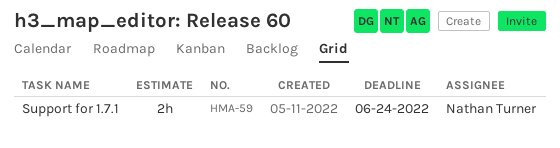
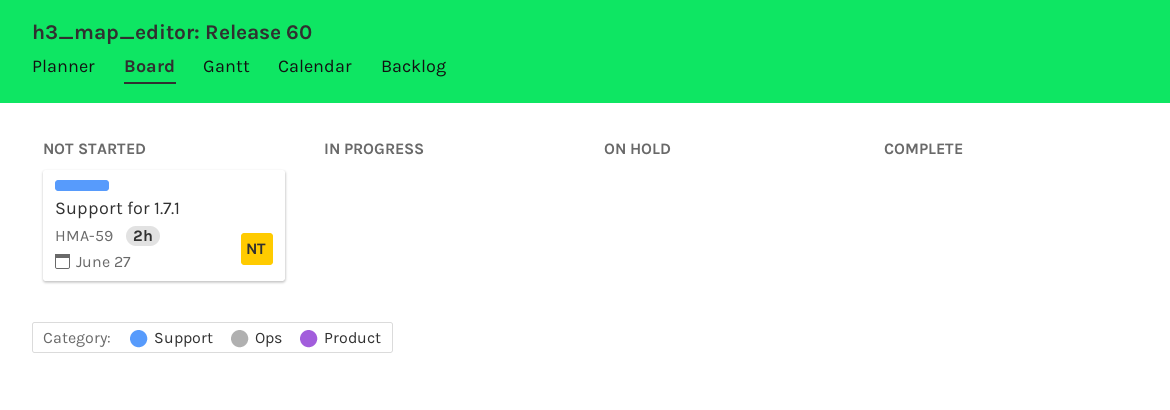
HMA-59, due: Jun 24 -> Jun 27

